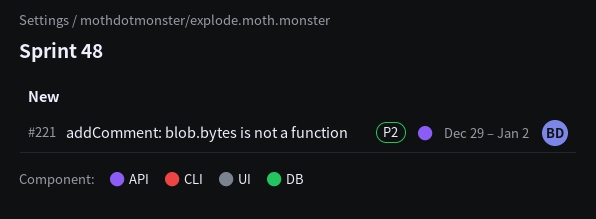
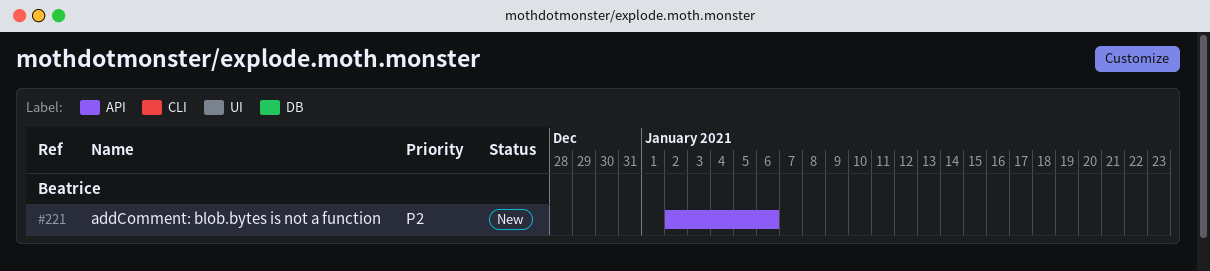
#221, start: Dec 29 -> Jan 2
#221, due: Jan 2 -> Jan 6

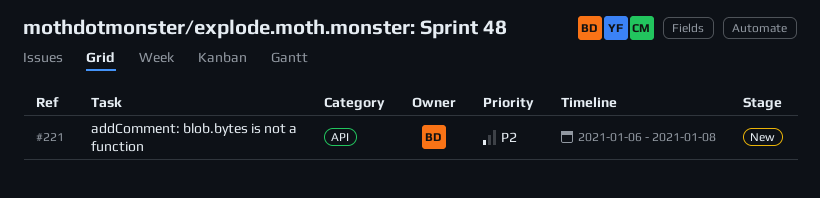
#221, start: Jan 2 -> Jan 6
#221, due: Jan 6 -> Jan 8

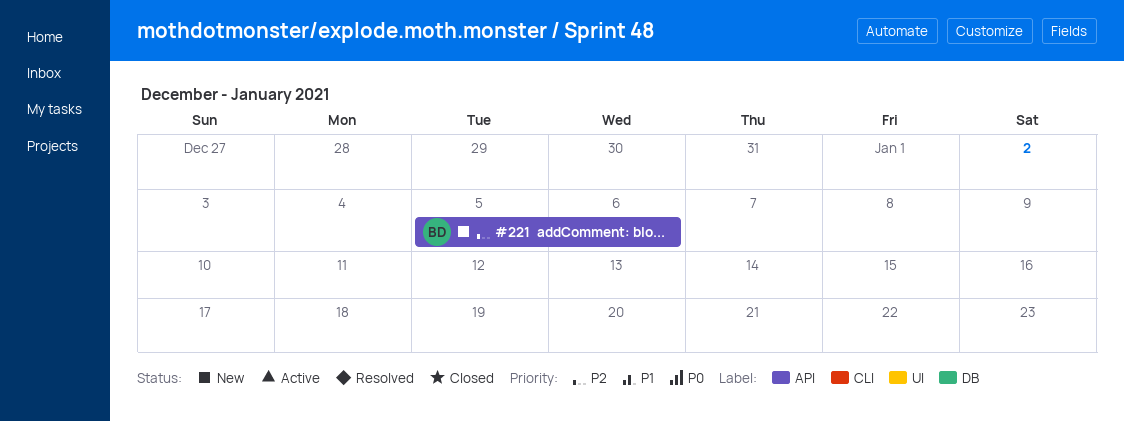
#221, start: Jan 6 -> Jan 5
#221, due: Jan 8 -> Jan 6

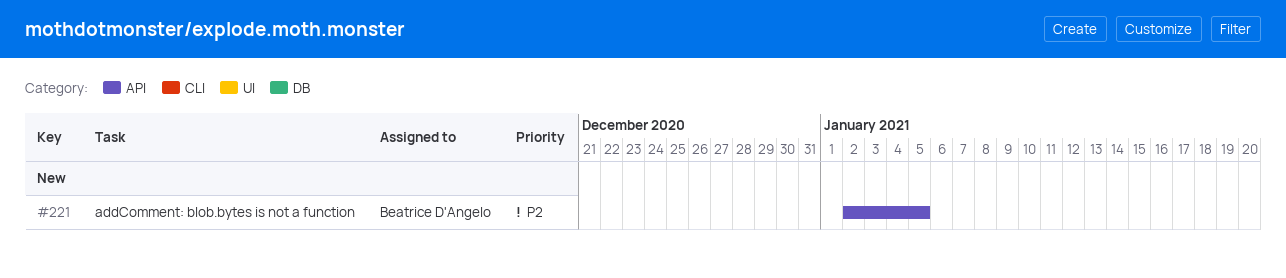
#221, start: Jan 5 -> Jan 2
#221, due: Jan 6 -> Jan 5

